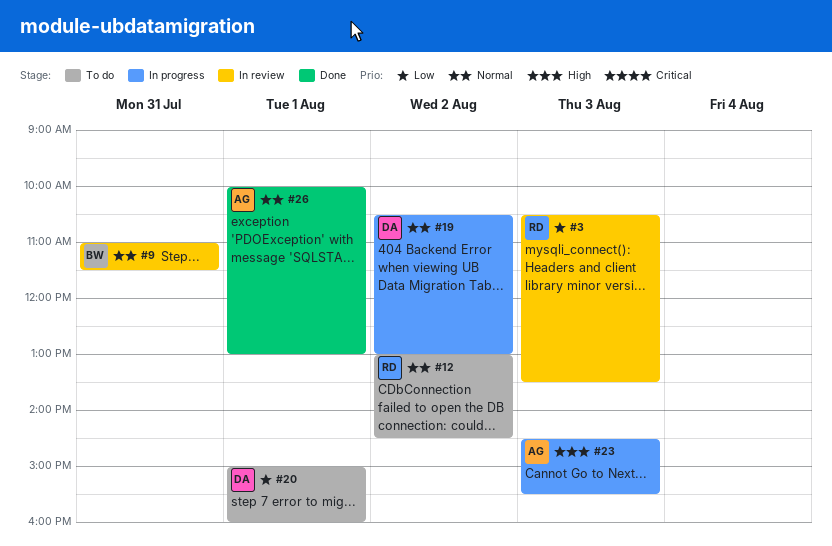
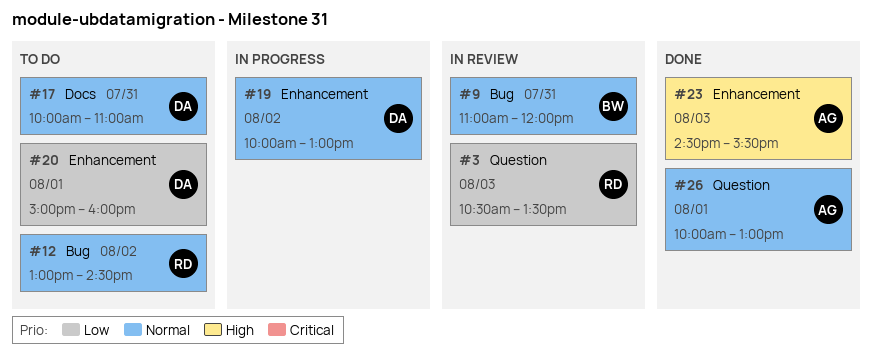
#9, ends: 11:30 -> 12:00
#17: none -> present
#19, begins: 10:30 -> 10:00
#23, status: In progress -> Done

